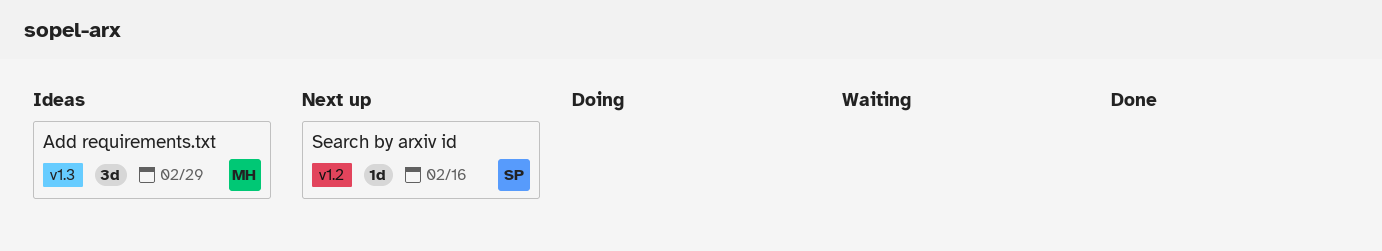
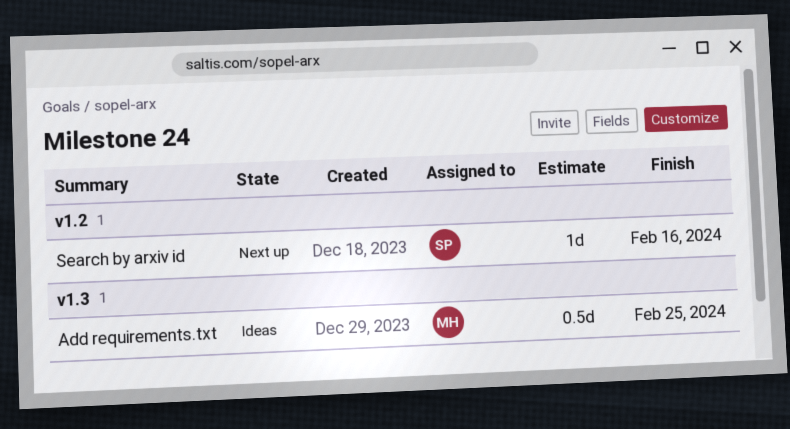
Add requirements.txt, estimate: 3d -> 0.5d
Add requirements.txt, due: Feb 29 -> Feb 25

